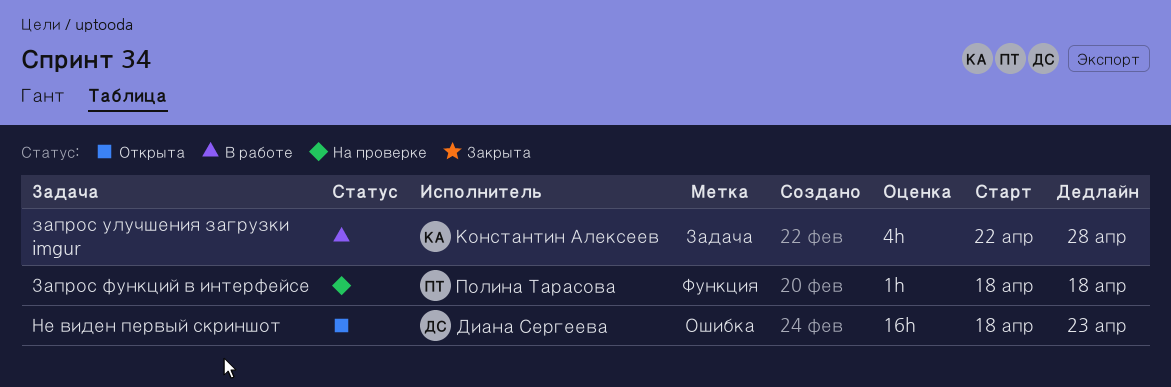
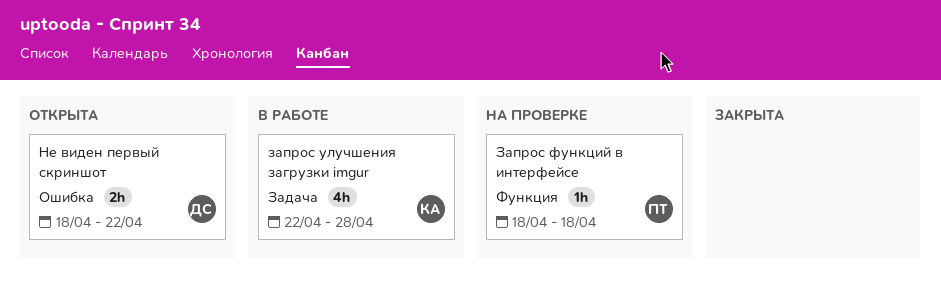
Не виден первый скриншот, estimate: 16h -> 2h
Не виден первый скриншот, due: Apr 23 -> Apr 22

